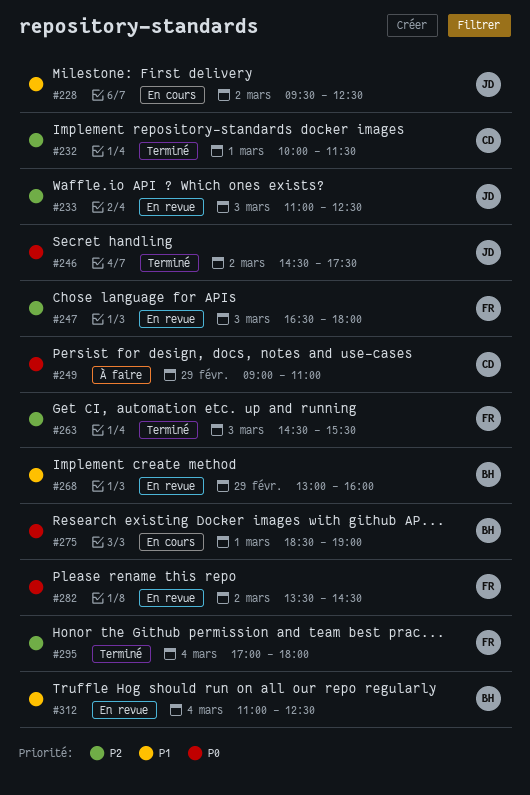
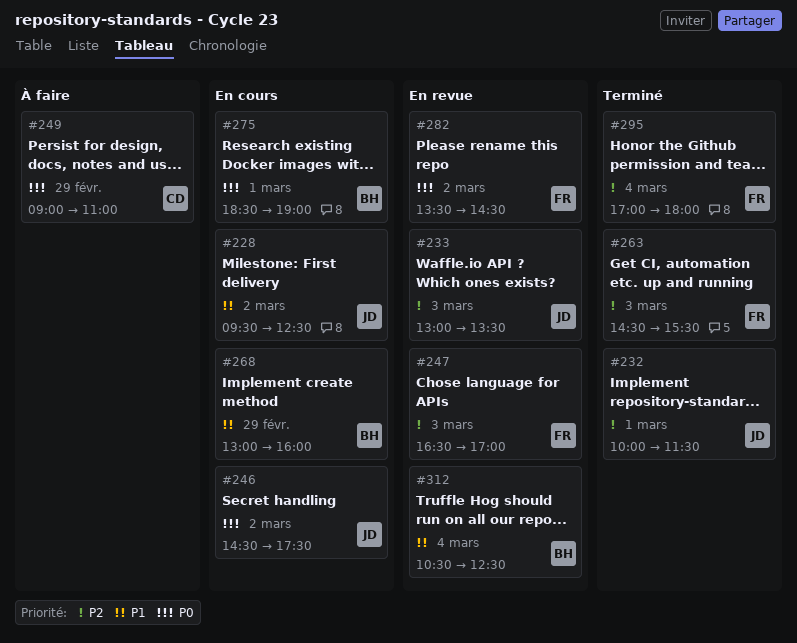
#232, owner: CD -> JD
#233, begins: 11:00 -> 13:00
#233, ends: 12:30 -> 13:30
#246, status: Terminé -> En cours
#247, ends: 18:00 -> 17:00
#268, status: En revue -> En cours
#312, begins: 11:00 -> 10:30

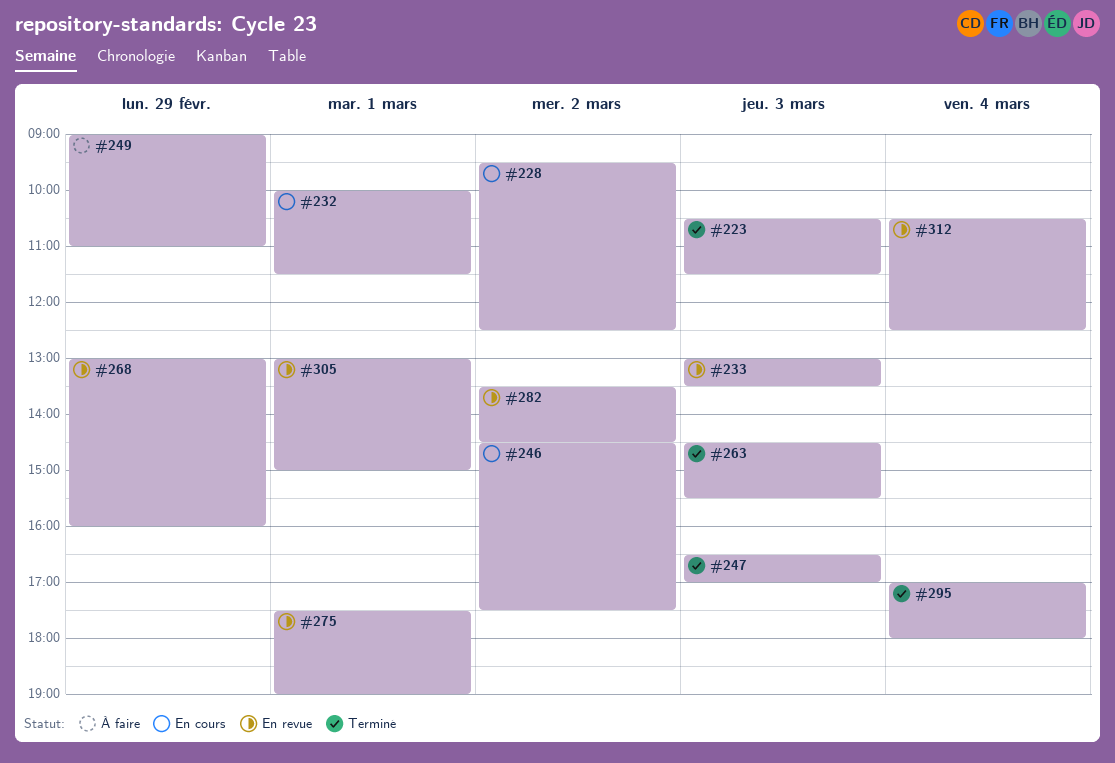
#223: none -> present
#232, status: Terminé -> En cours
#247, status: En revue -> Terminé
#268, status: En cours -> En revue
#275, status: En cours -> En revue
#275, begins: 18:30 -> 17:30
#305: none -> present

